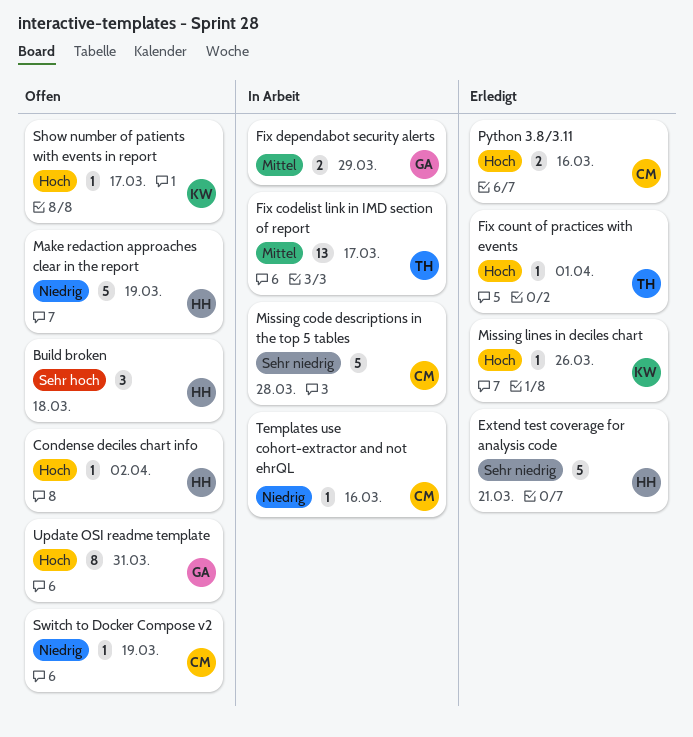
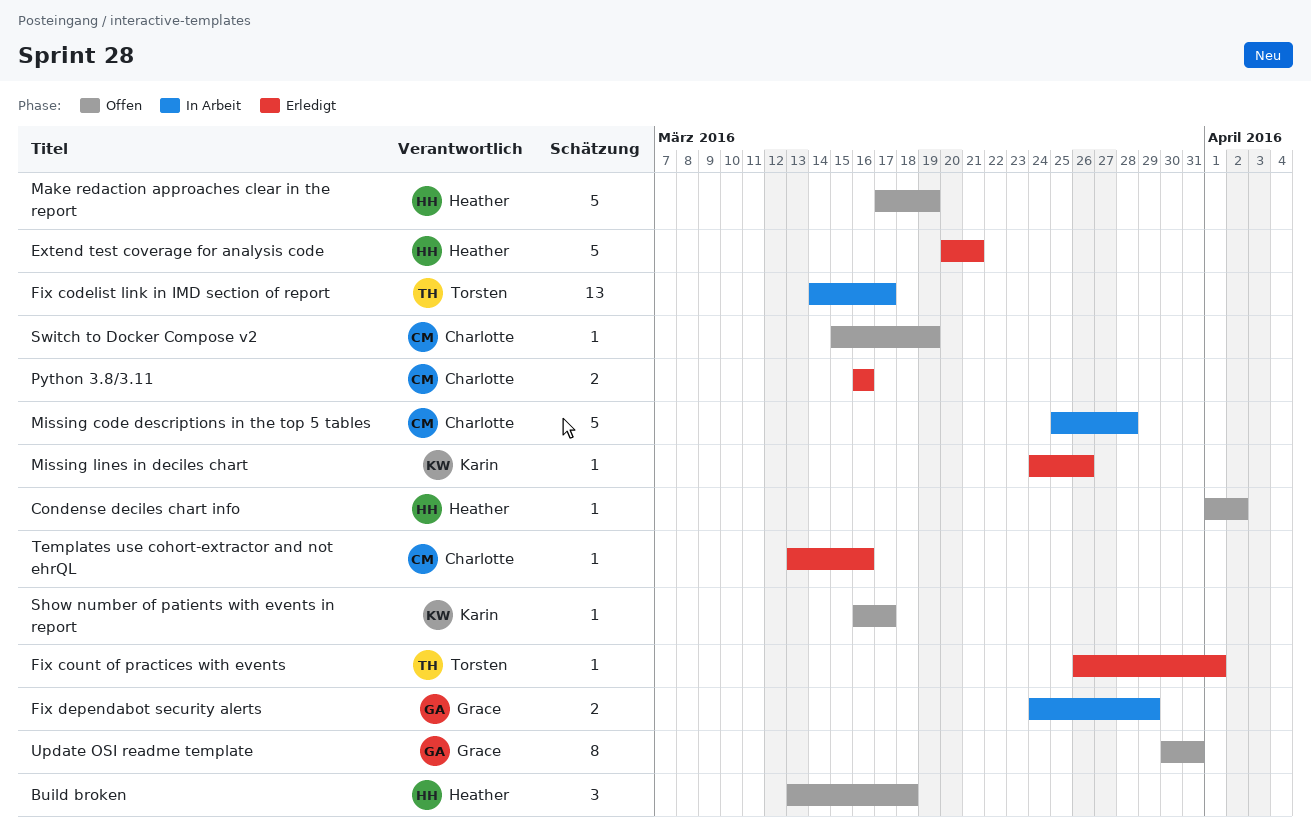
Templates use cohort-extractor and not ehrQL, status: In Arbeit -> Erledigt

